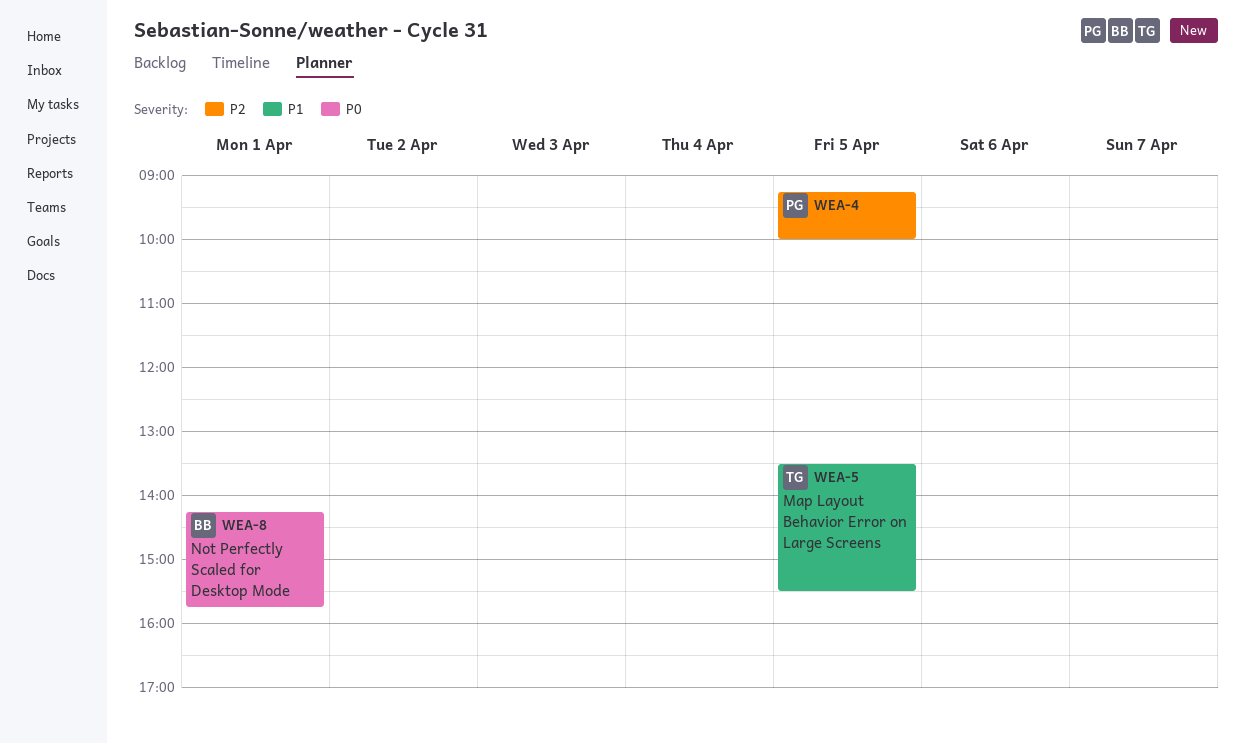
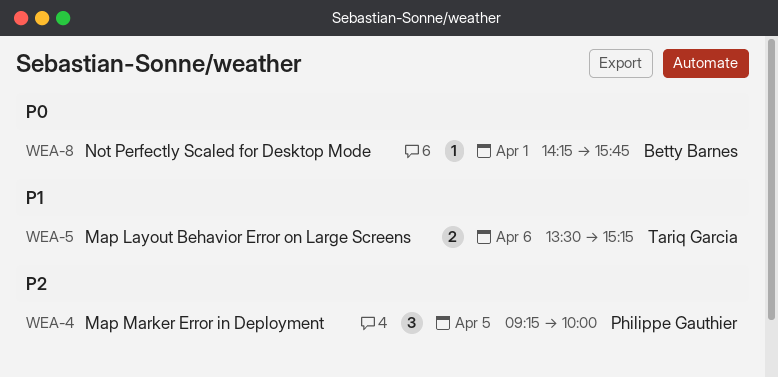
WEA-5, day: Apr 5 -> Apr 6
WEA-5, ends: 15:30 -> 15:15

